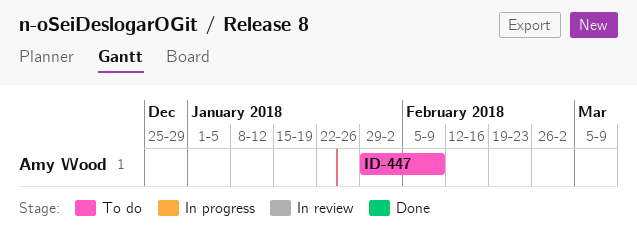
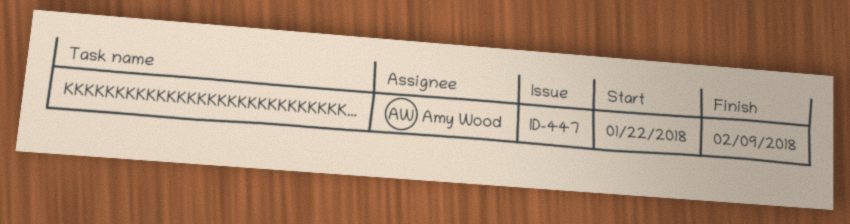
ID-447, start: Jan 29 -> Jan 22

